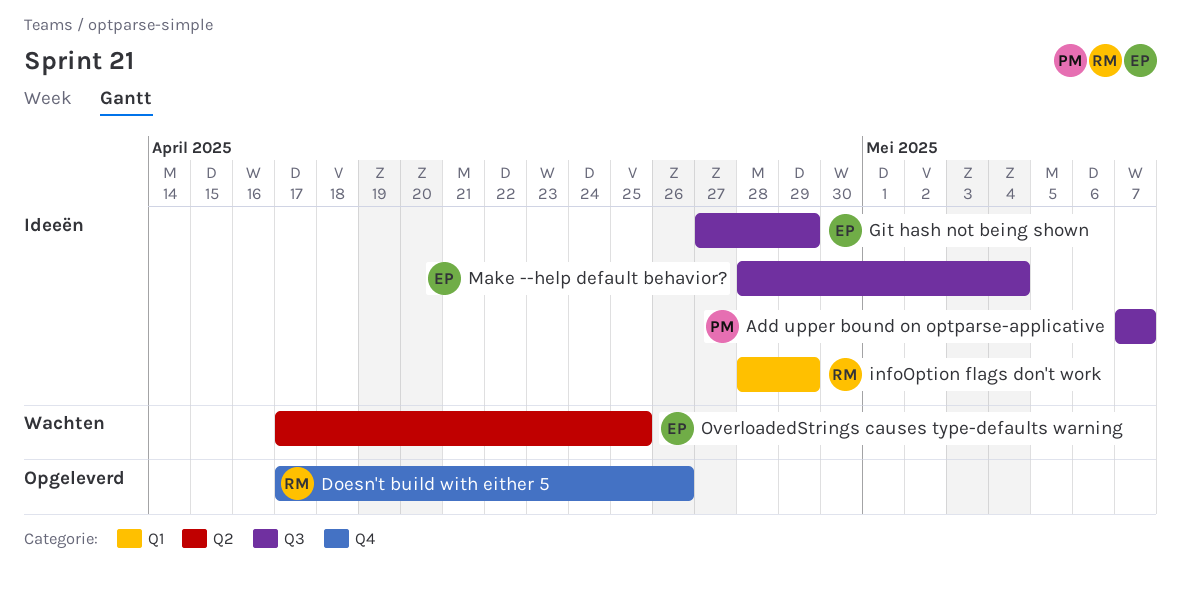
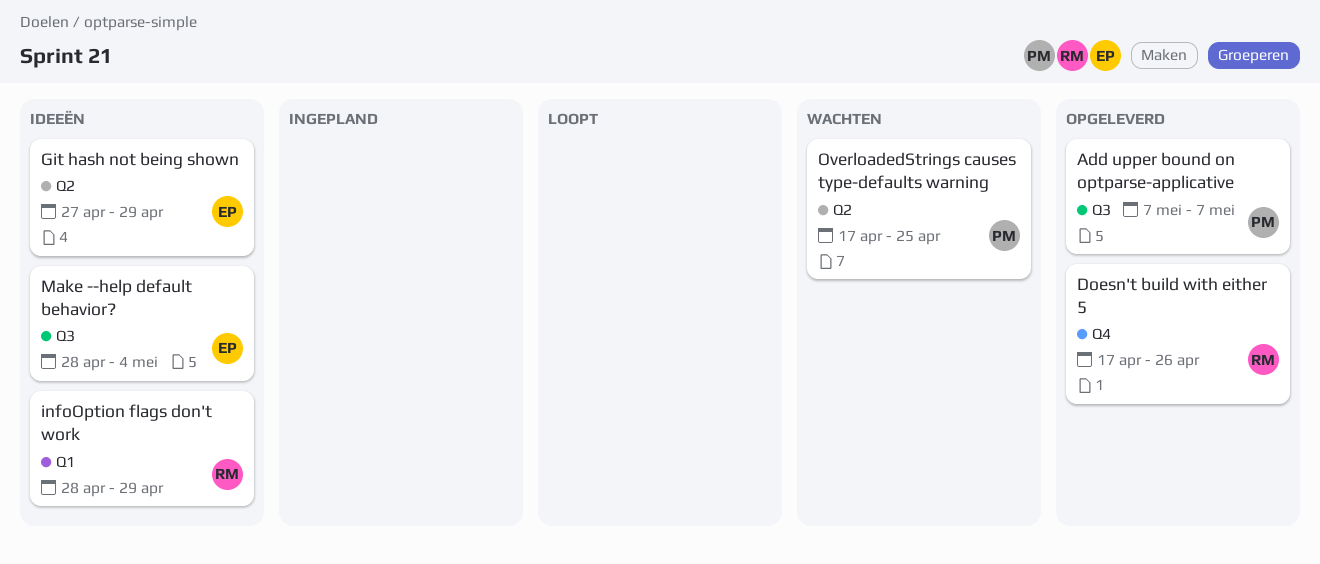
Add upper bound on optparse-applicative, status: Ideeën -> Opgeleverd
Git hash not being shown, label: Q3 -> Q2
OverloadedStrings causes type-defaults warning, owner: EP -> PM

